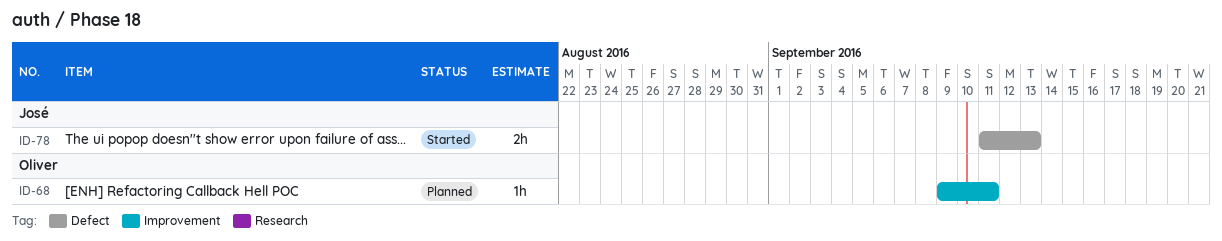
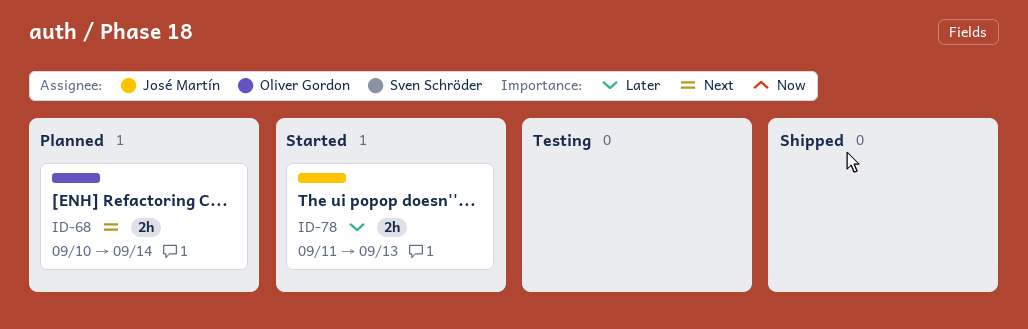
ID-68, estimate: 1h -> 2h
ID-68, start: Sep 9 -> Sep 10
ID-68, due: Sep 11 -> Sep 14

